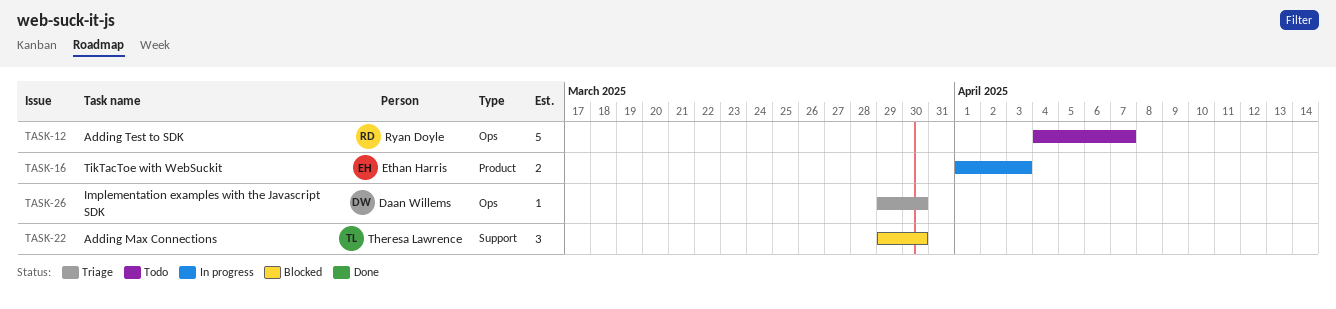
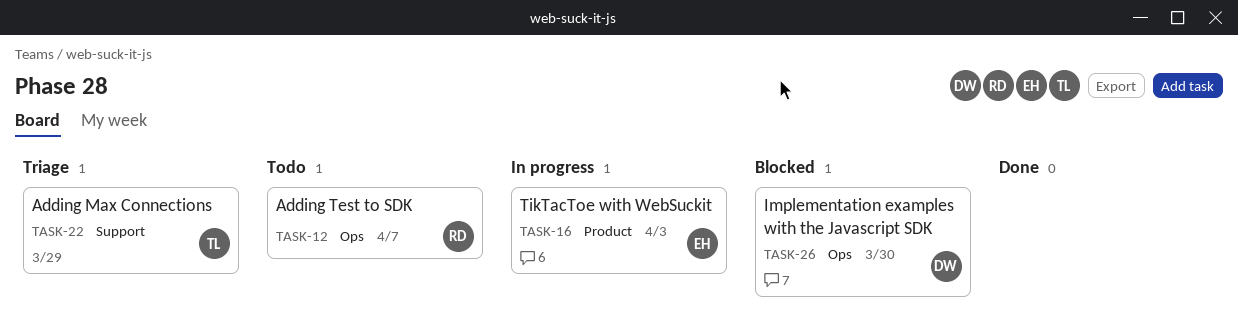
TASK-22, status: Blocked -> Triage
TASK-22, due: Mar 30 -> Mar 29
TASK-26, status: Triage -> Blocked

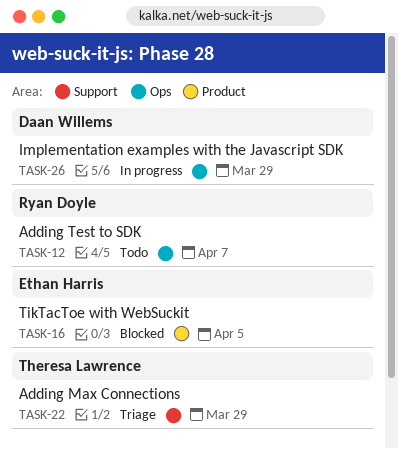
TASK-16, status: In progress -> Blocked
TASK-16, due: Apr 3 -> Apr 5
TASK-26, status: Blocked -> In progress
TASK-26, due: Mar 30 -> Mar 29

